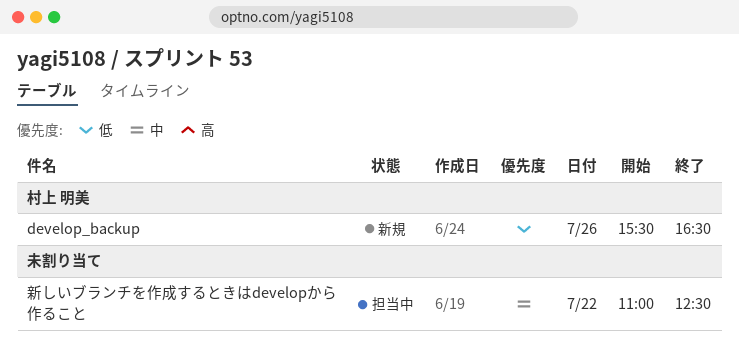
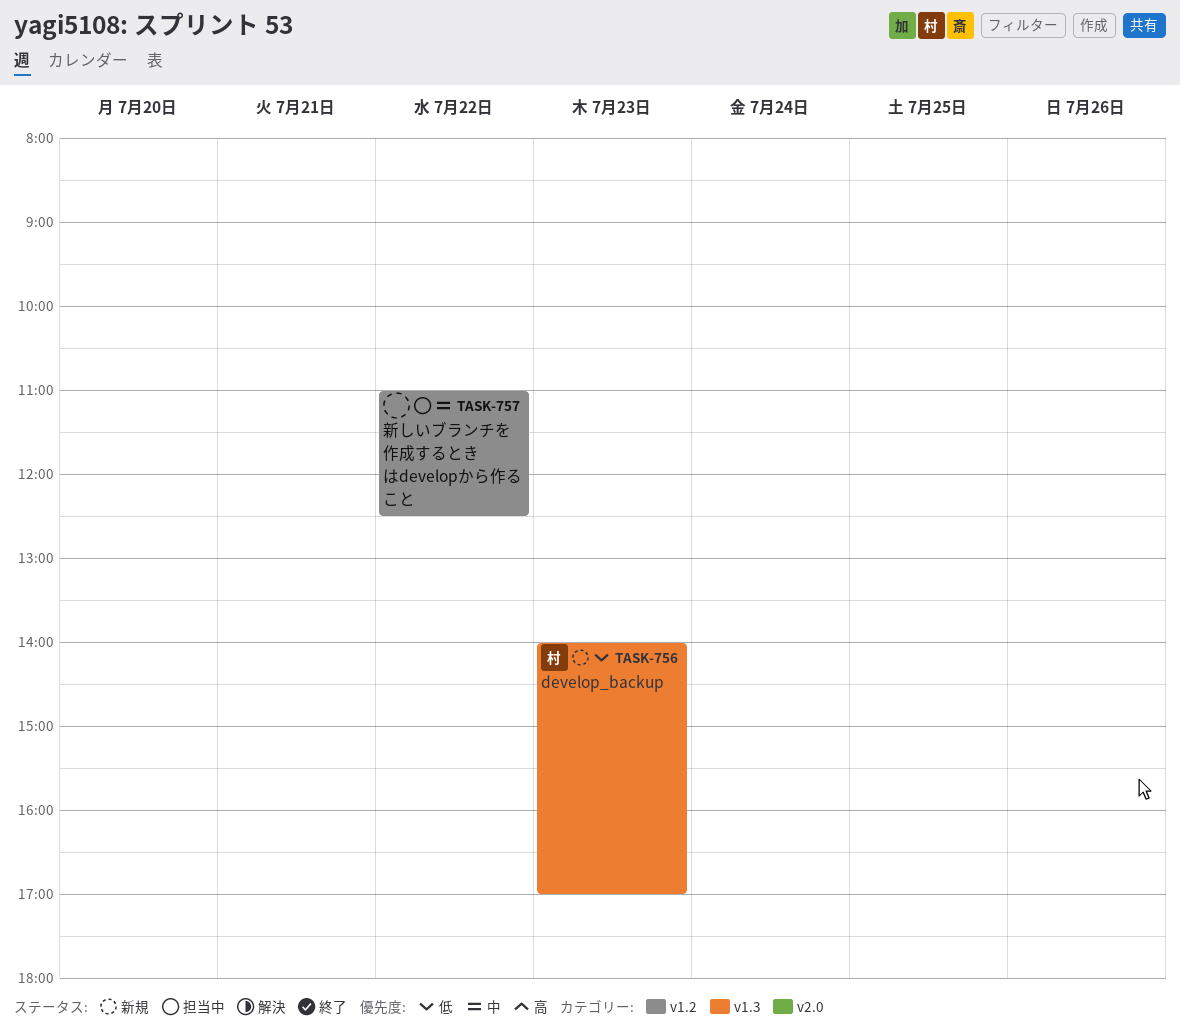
develop_backup, day: Jul 26 -> Jul 23
develop_backup, begins: 15:30 -> 14:00
develop_backup, ends: 16:30 -> 17:00

